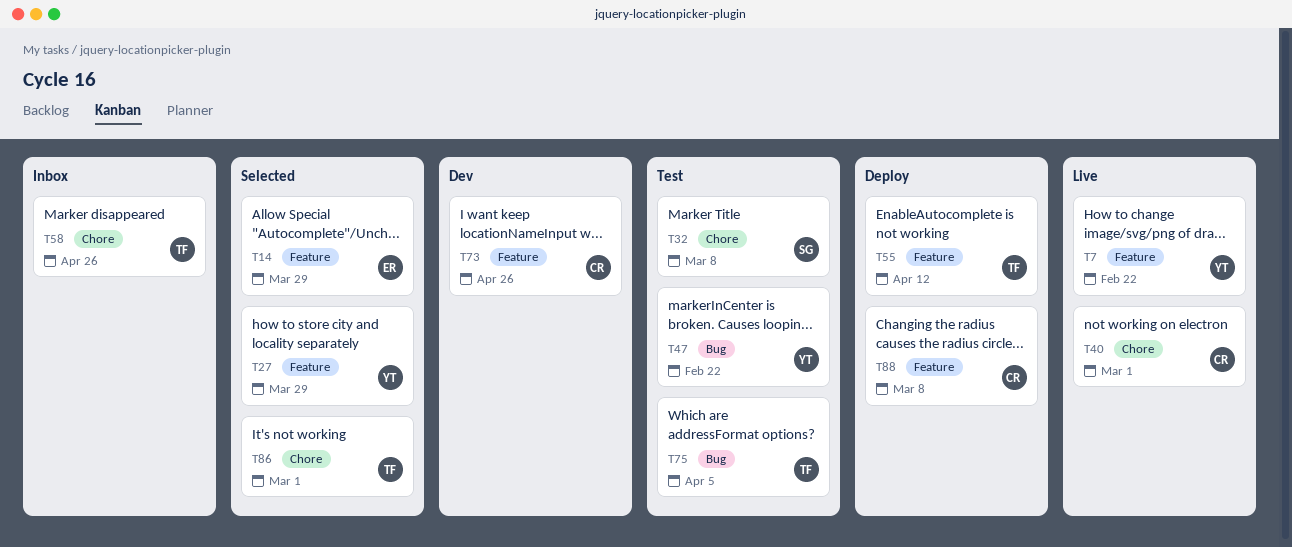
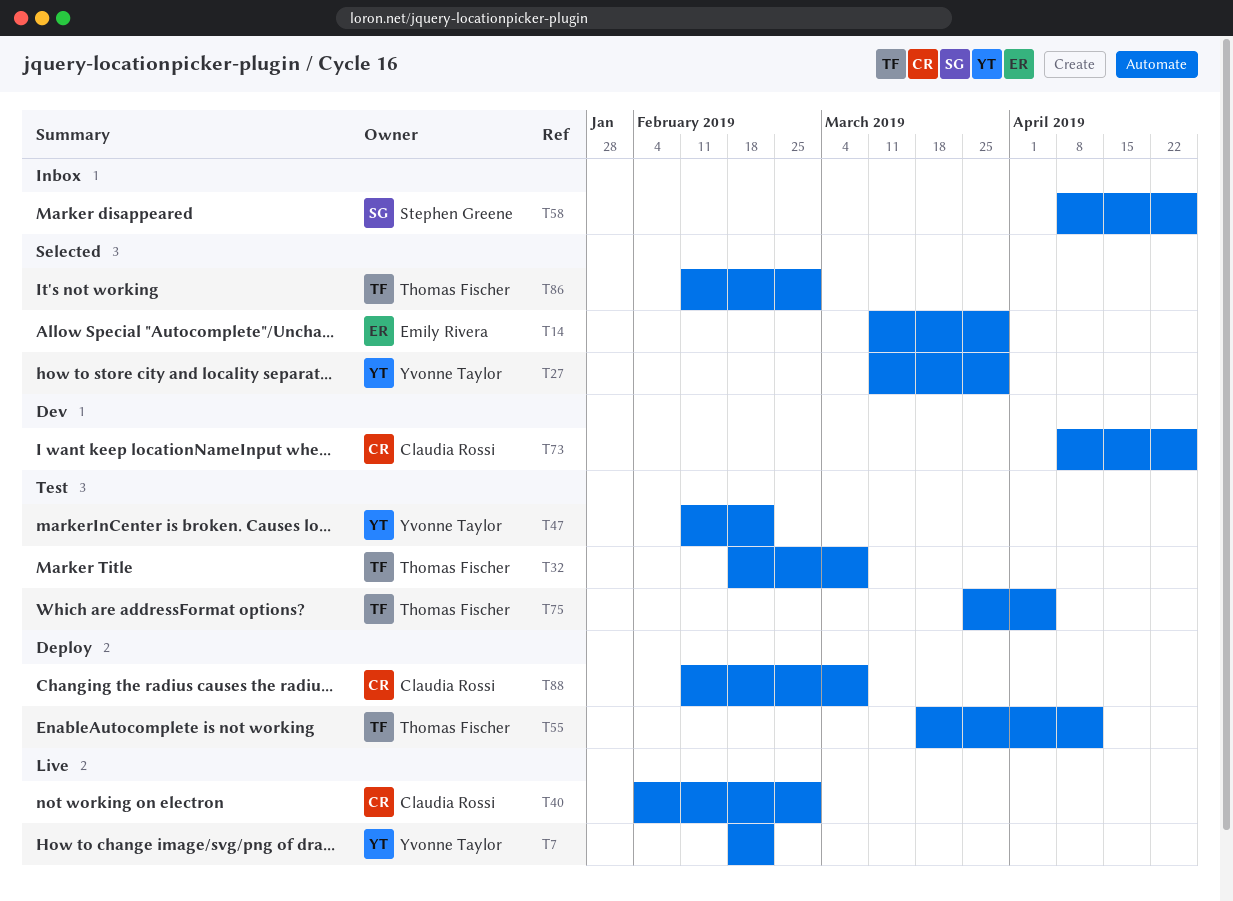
T32, owner: Stephen Greene -> Thomas Fischer
T58, owner: Thomas Fischer -> Stephen Greene

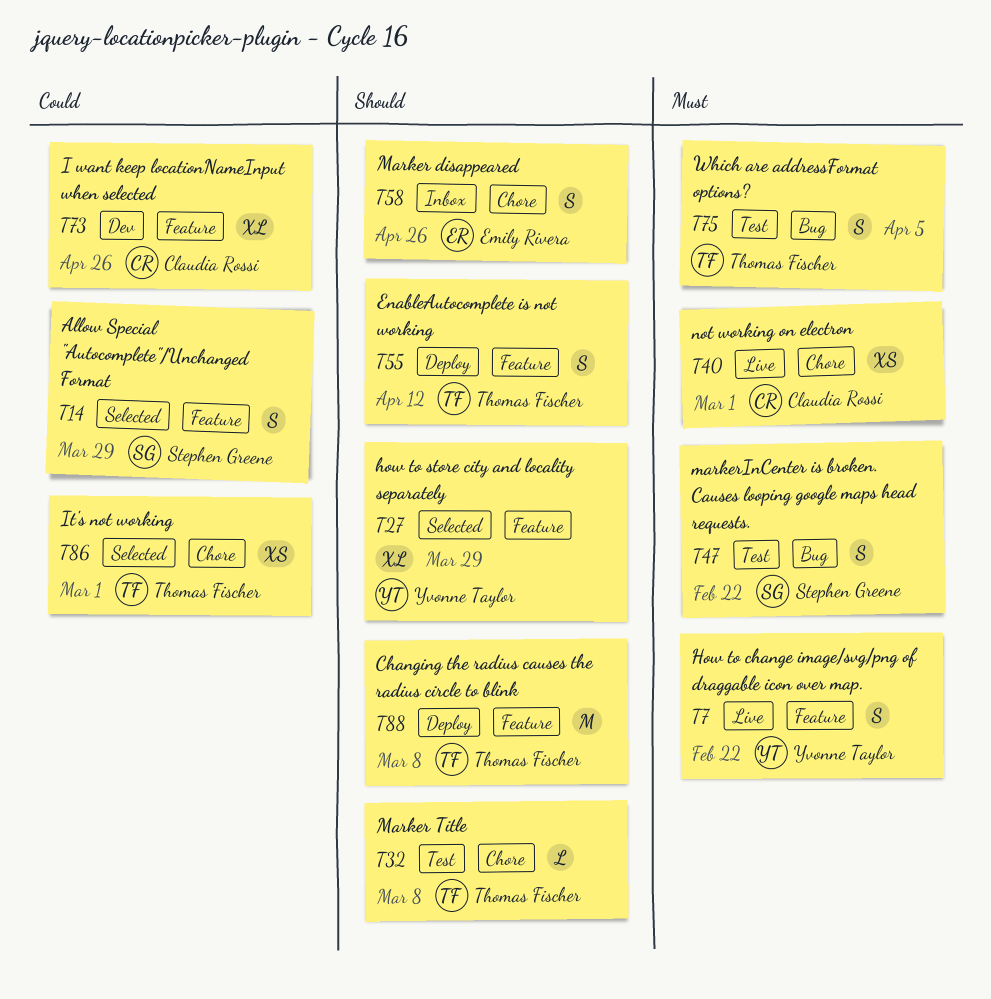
T14, owner: Emily Rivera -> Stephen Greene
T47, owner: Yvonne Taylor -> Stephen Greene
T58, owner: Stephen Greene -> Emily Rivera
T88, owner: Claudia Rossi -> Thomas Fischer

